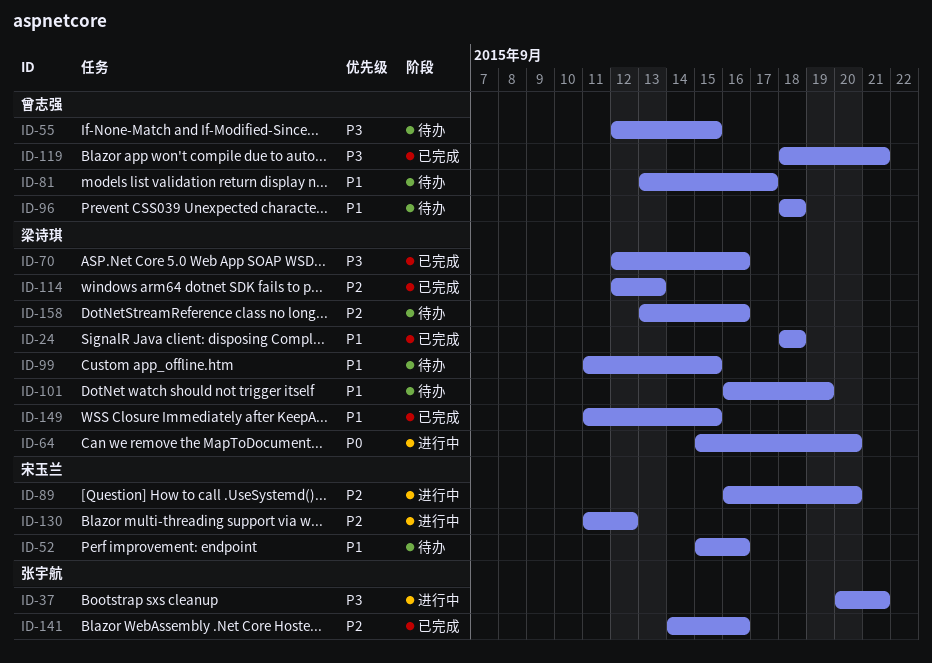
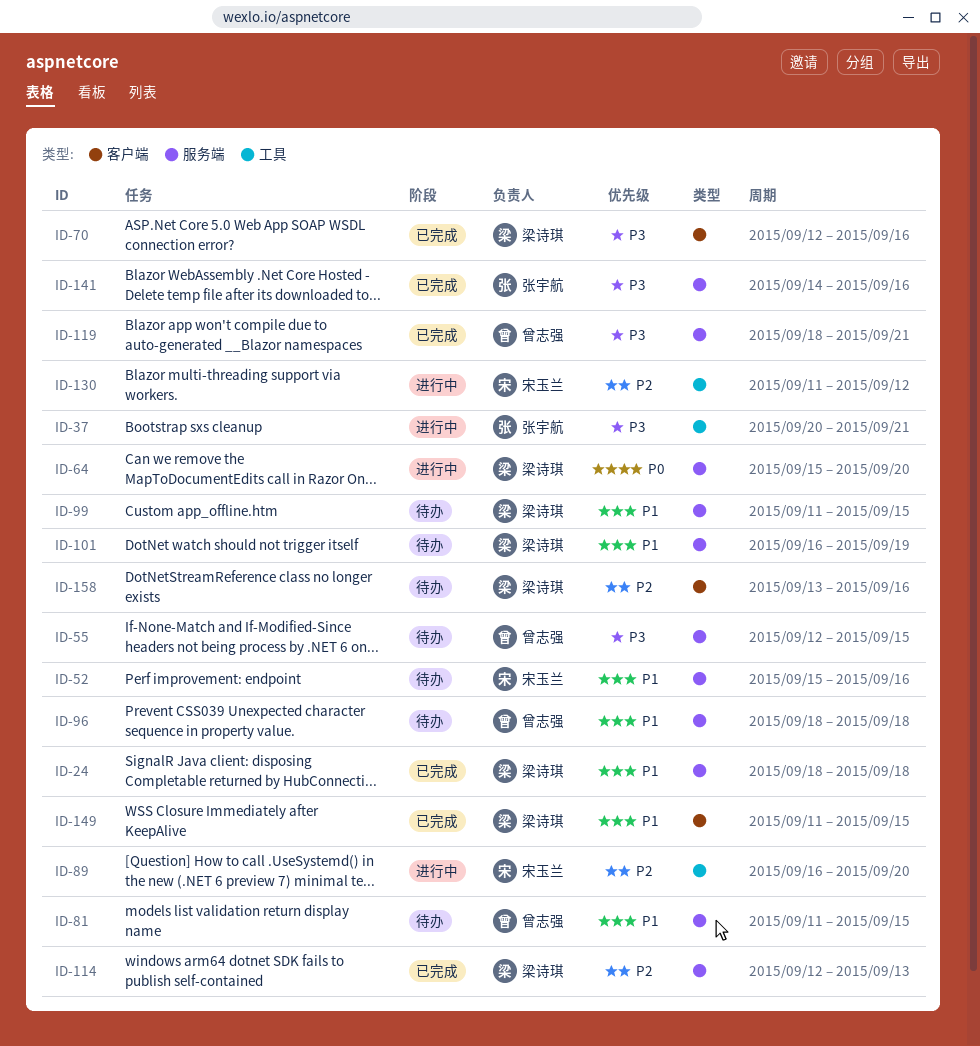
ID-81, start: Sep 13 -> Sep 11
ID-81, due: Sep 17 -> Sep 15
ID-141, priority: P2 -> P3

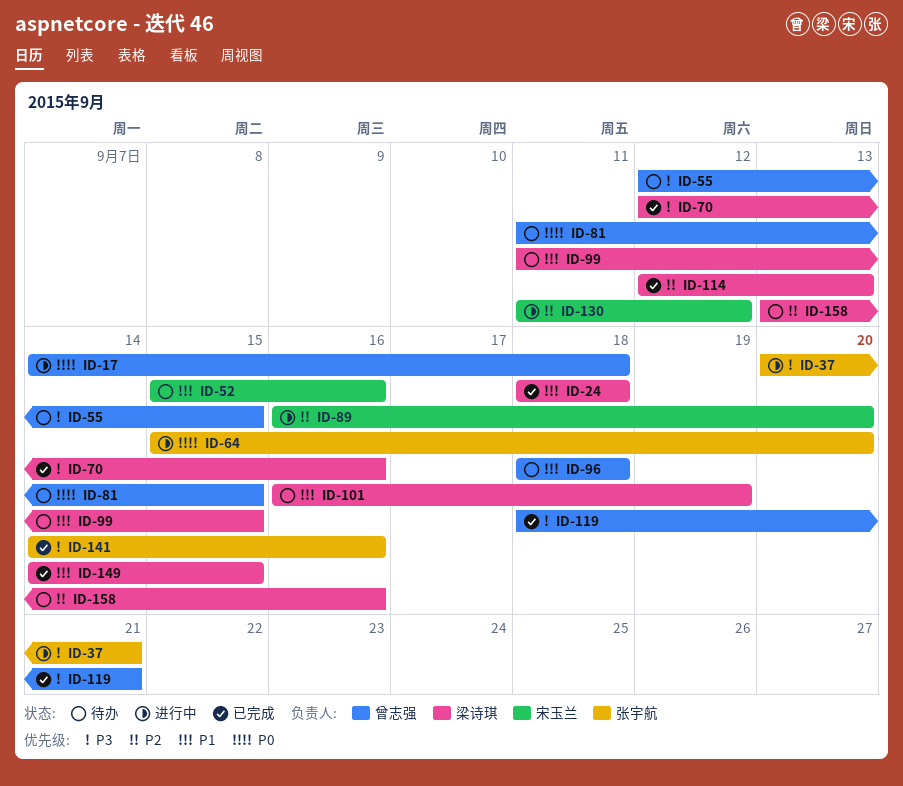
ID-17: none -> present
ID-64, owner: 梁诗琪 -> 张宇航
ID-81, priority: P1 -> P0
ID-149, start: Sep 11 -> Sep 14

